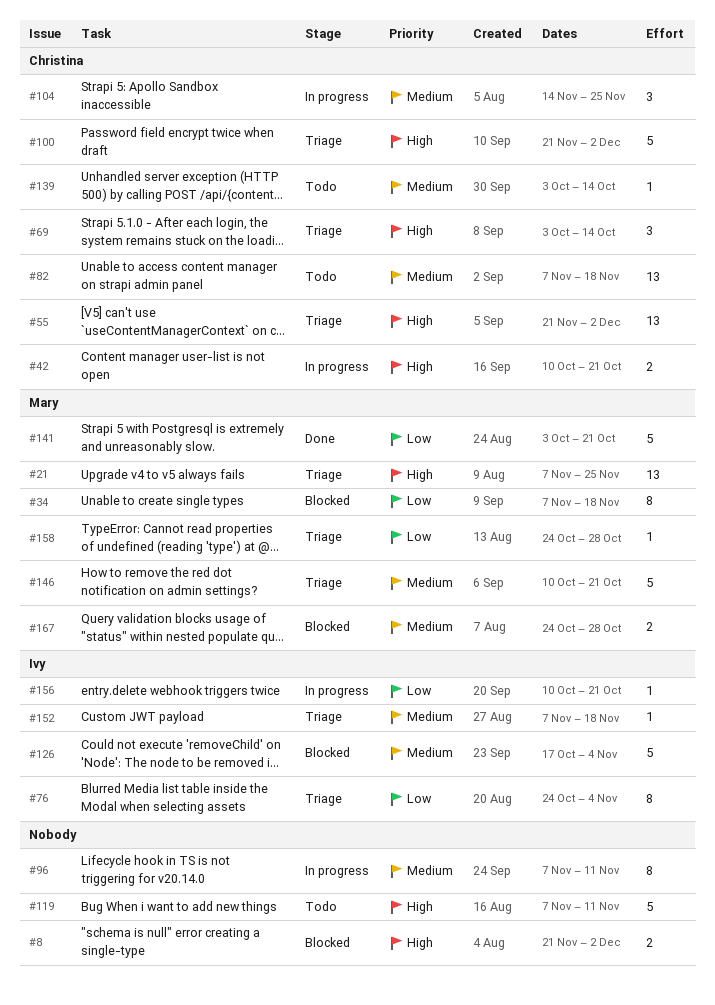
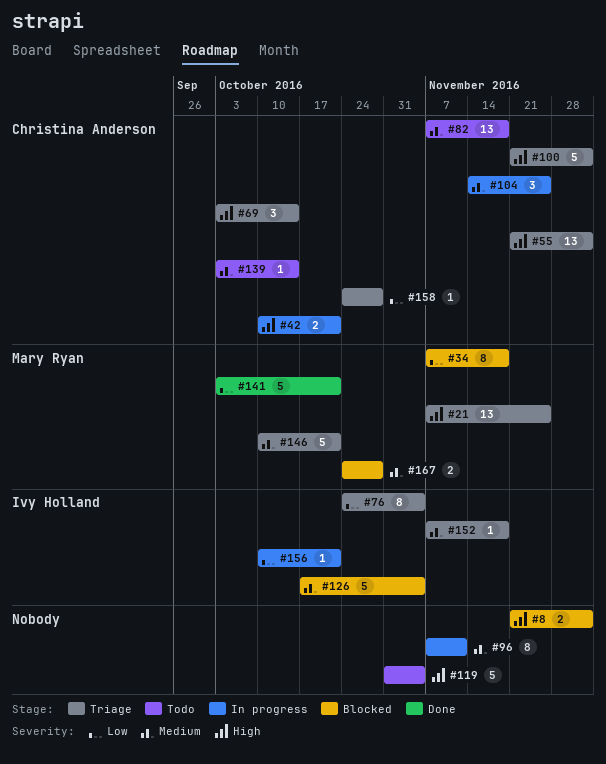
#119, start: Nov 7 -> Oct 31
#119, due: Nov 11 -> Nov 4
#158, owner: Mary Ryan -> Christina Anderson

